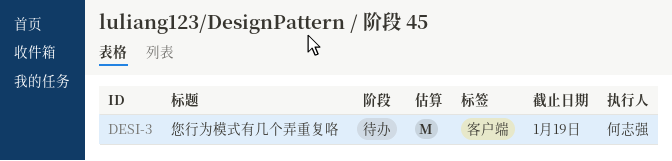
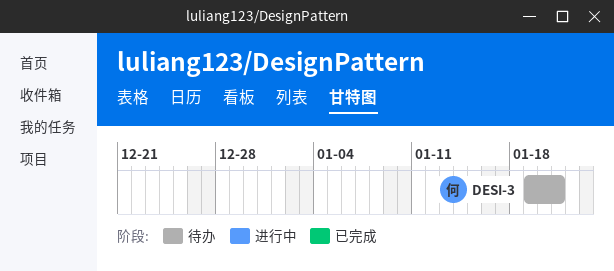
DESI-3, due: Jan 19 -> Jan 21

